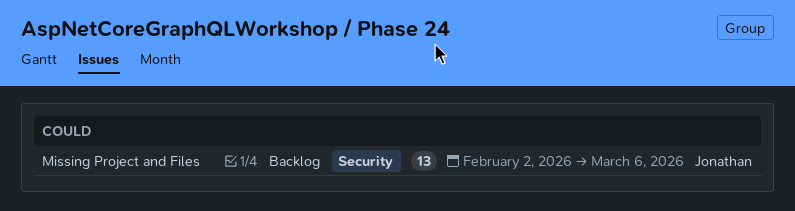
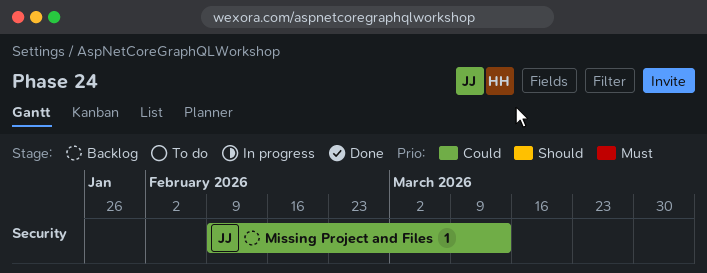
Missing Project and Files, estimate: 13 -> 1
Missing Project and Files, start: Feb 2 -> Feb 9
Missing Project and Files, due: Mar 6 -> Mar 13

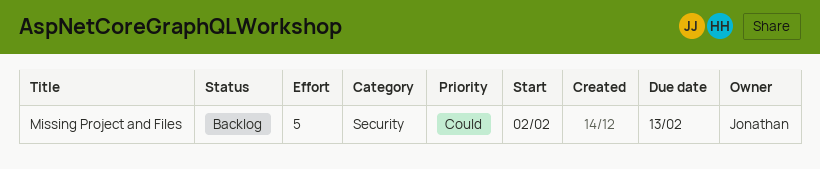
Missing Project and Files, estimate: 1 -> 5
Missing Project and Files, start: Feb 9 -> Feb 2
Missing Project and Files, due: Mar 13 -> Feb 13

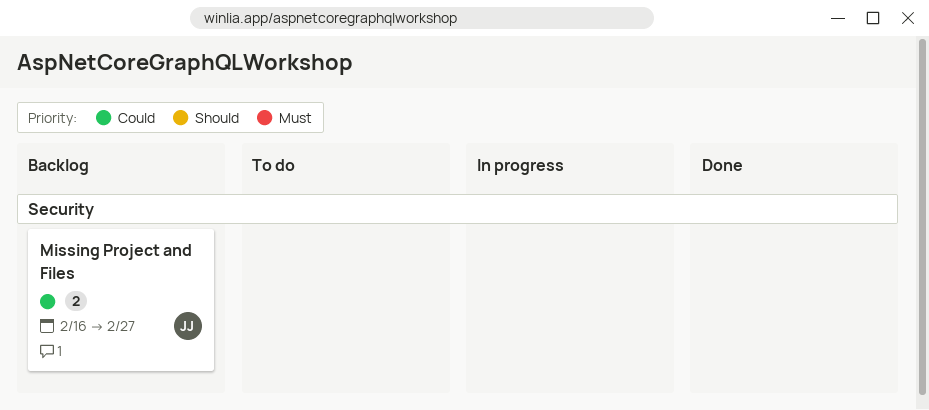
Missing Project and Files, estimate: 5 -> 2
Missing Project and Files, start: Feb 2 -> Feb 16
Missing Project and Files, due: Feb 13 -> Feb 27

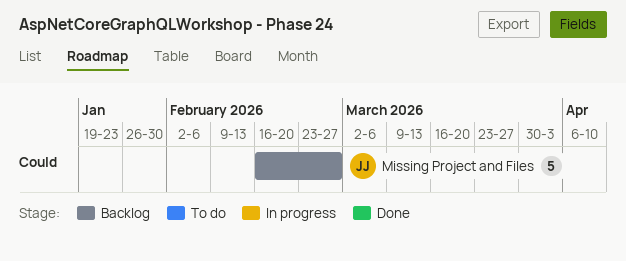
Missing Project and Files, estimate: 2 -> 5

